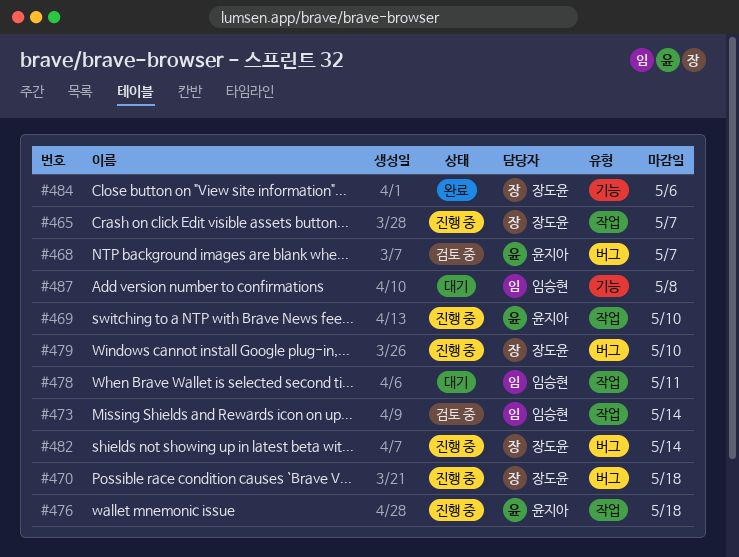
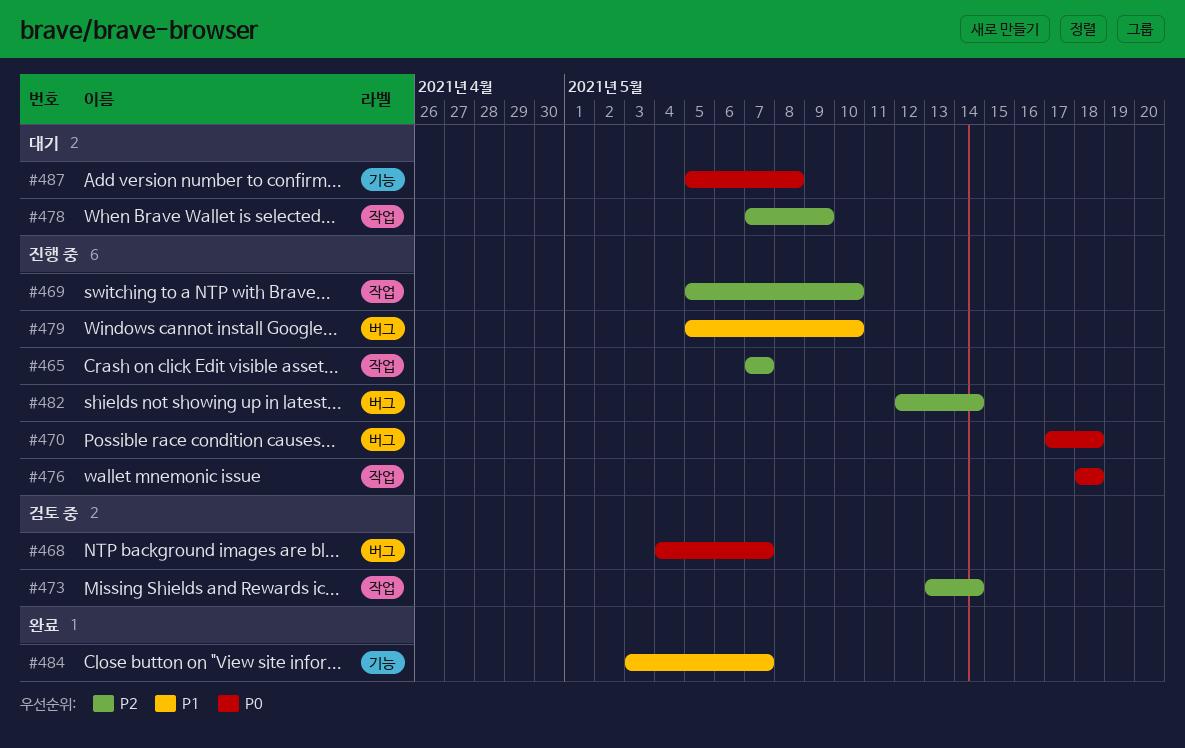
#478, due: May 11 -> May 9
#484, due: May 6 -> May 7

